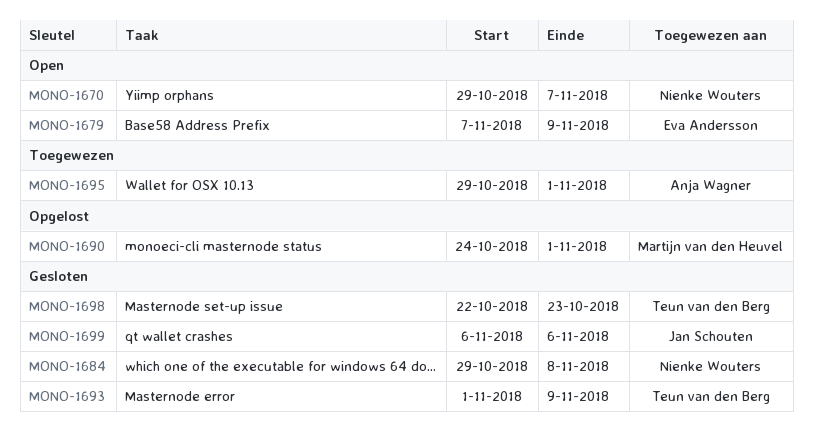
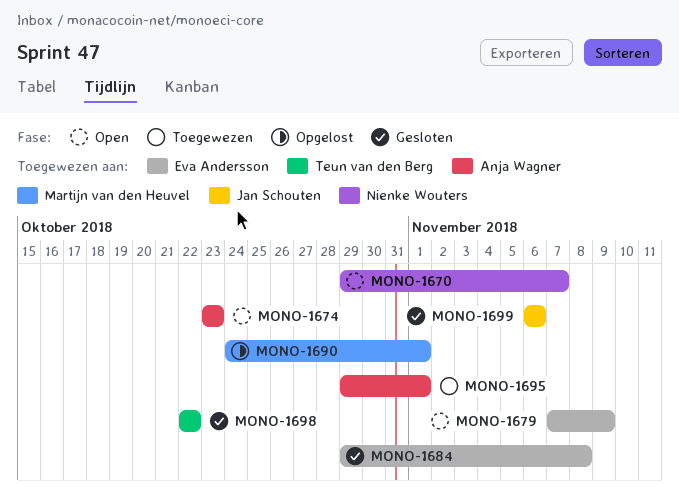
MONO-1674: none -> present
MONO-1684, owner: Nienke Wouters -> Eva Andersson
MONO-1693: present -> none
MONO-1698, due: Oct 23 -> Oct 22

